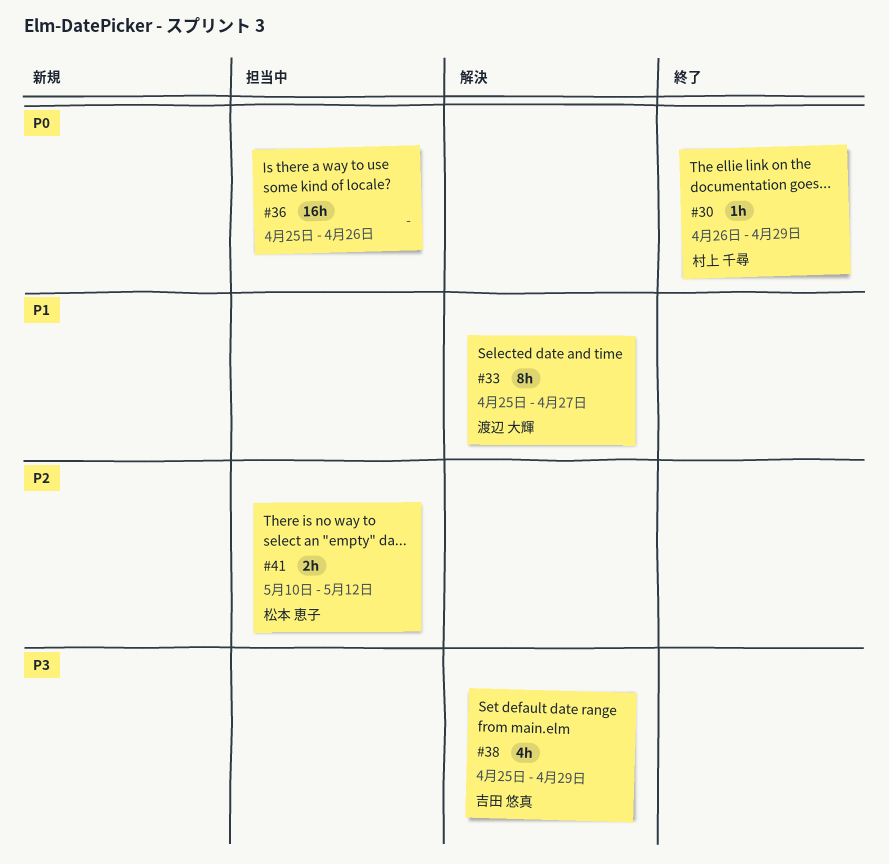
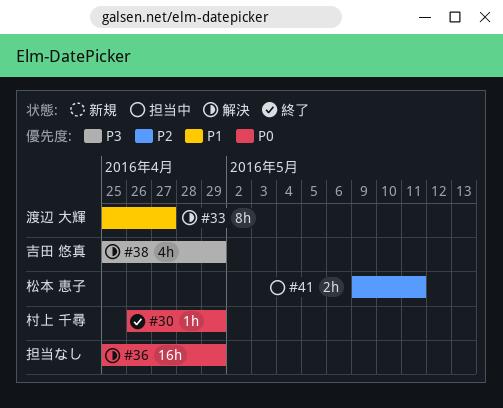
#36, status: 担当中 -> 解決
#36, due: Apr 26 -> Apr 29
#41, start: May 10 -> May 9
#41, due: May 12 -> May 11

